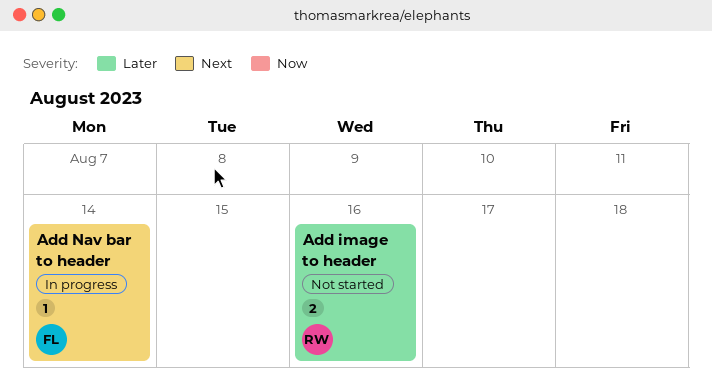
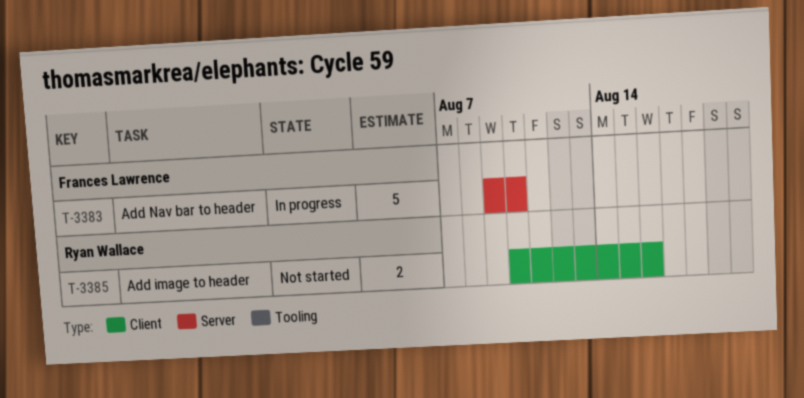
Add Nav bar to header, estimate: 1 -> 5
Add Nav bar to header, due: Aug 14 -> Aug 10

